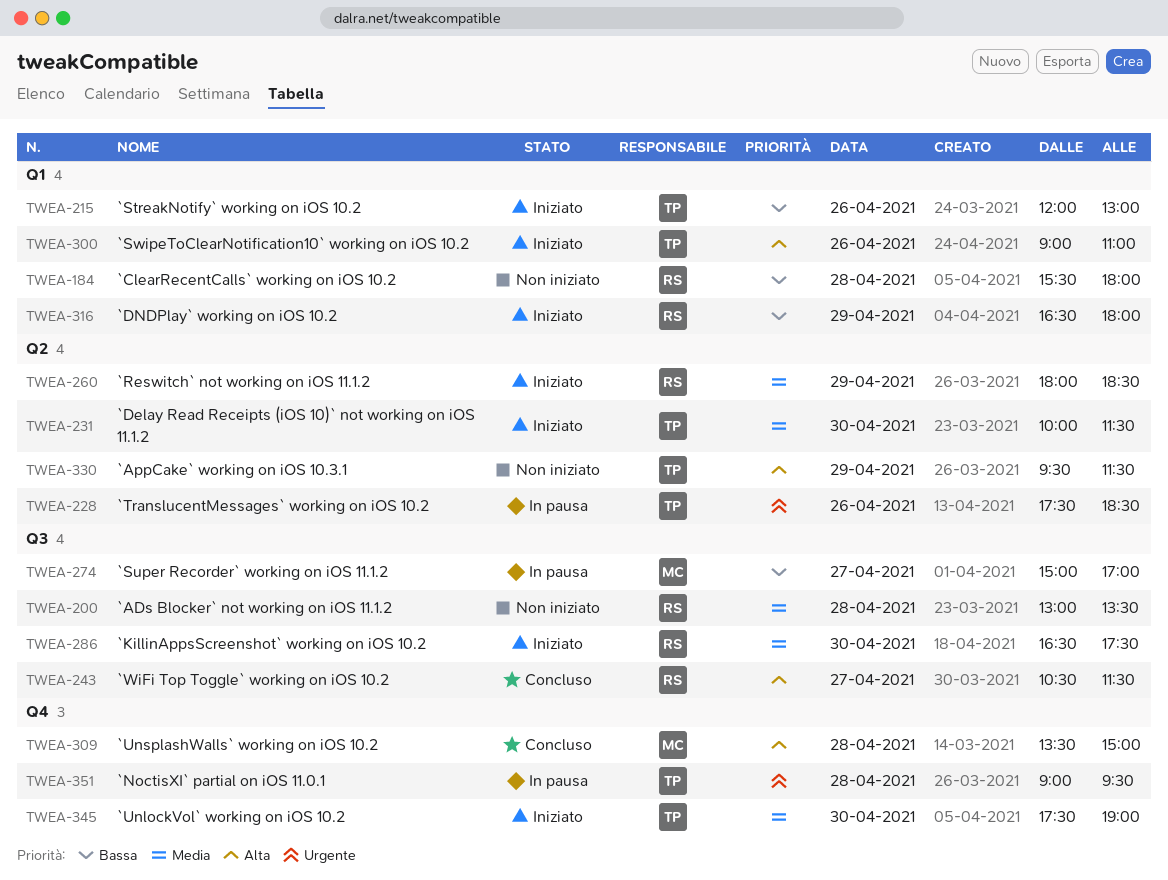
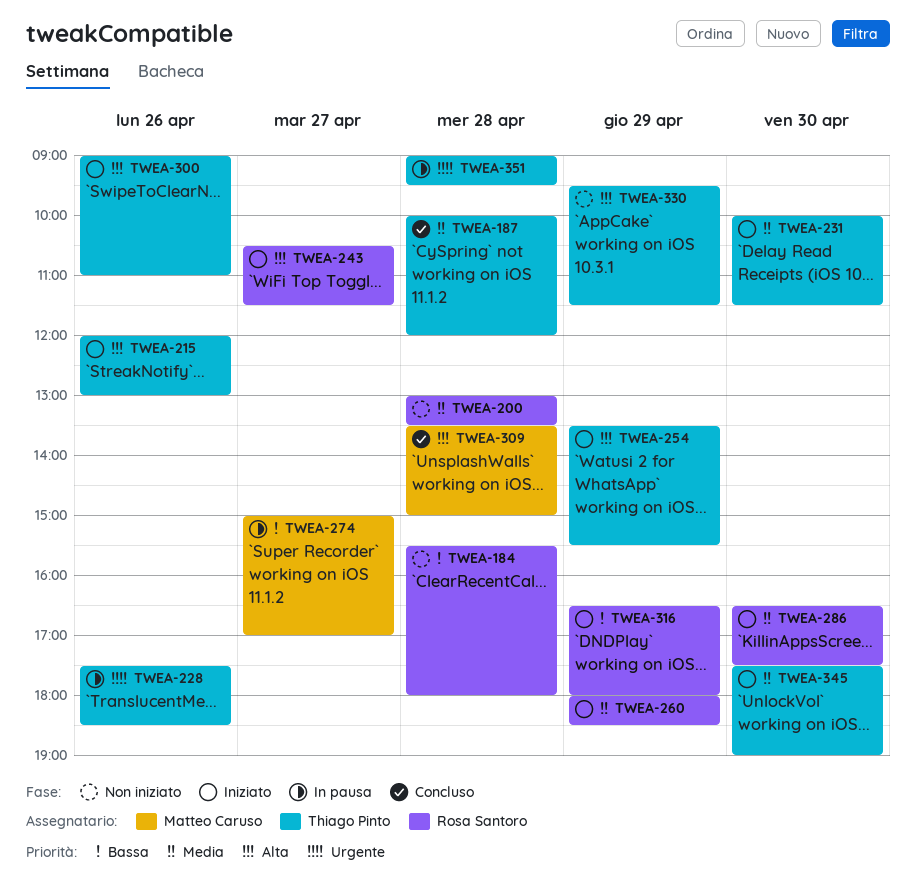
TWEA-187: none -> present
TWEA-215, priority: Bassa -> Alta
TWEA-243, status: Concluso -> Iniziato
TWEA-254: none -> present

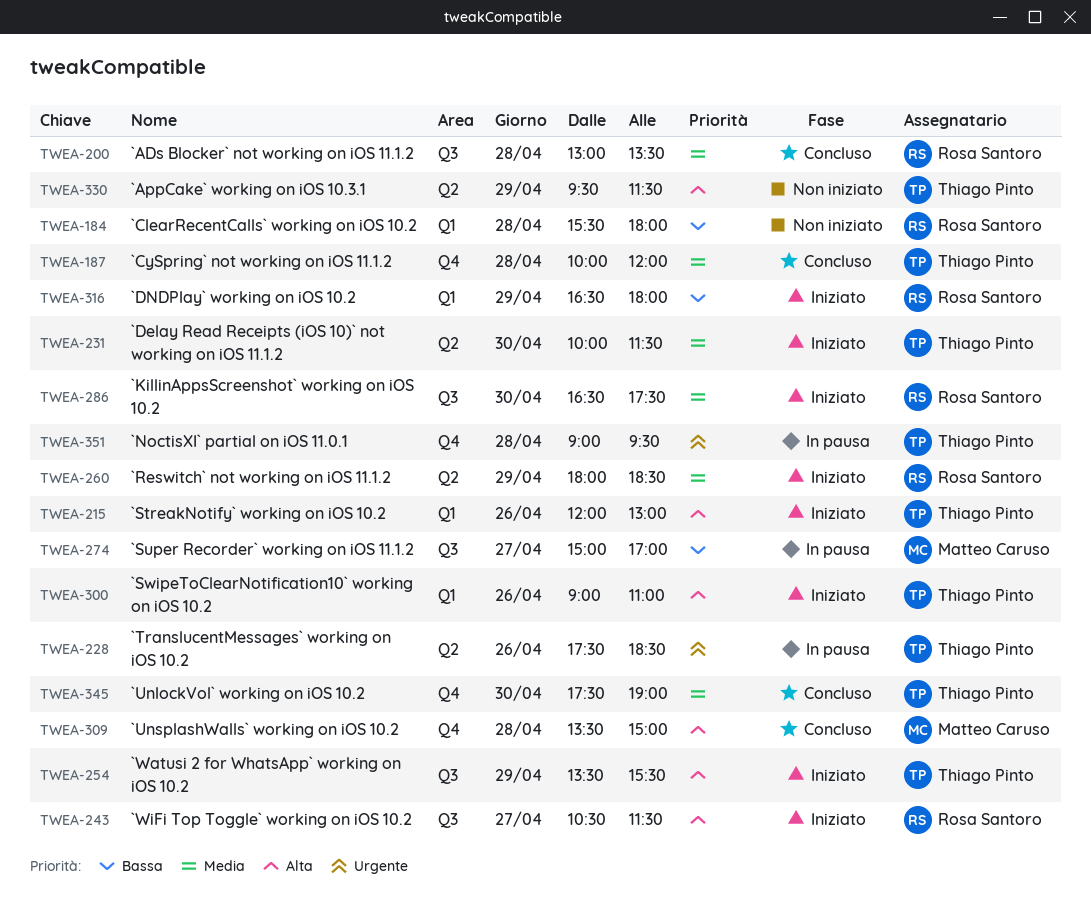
TWEA-200, status: Non iniziato -> Concluso
TWEA-345, status: Iniziato -> Concluso

